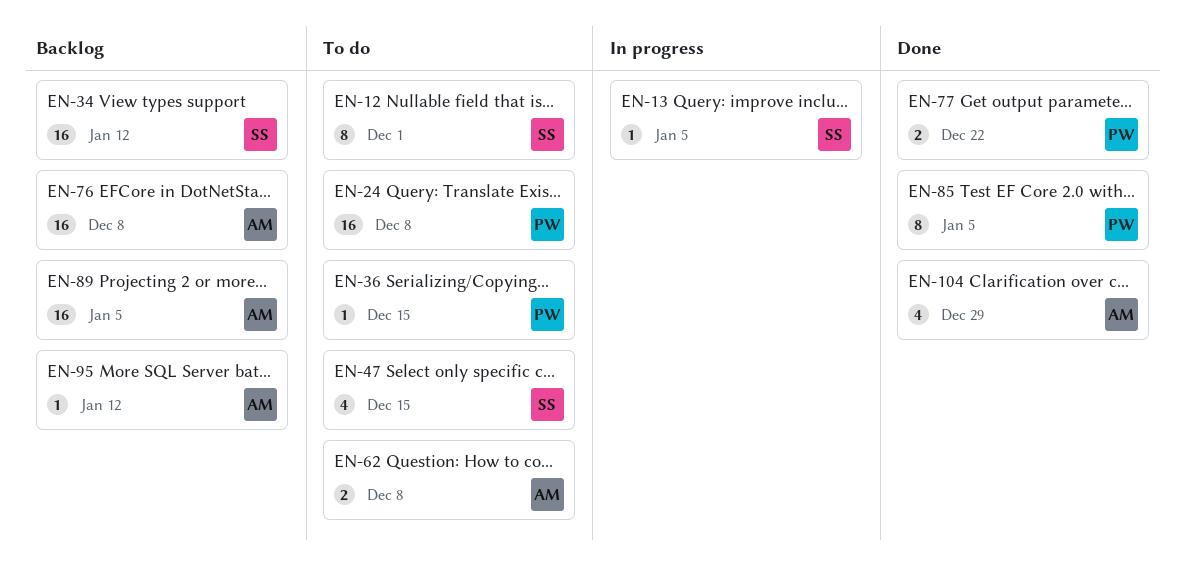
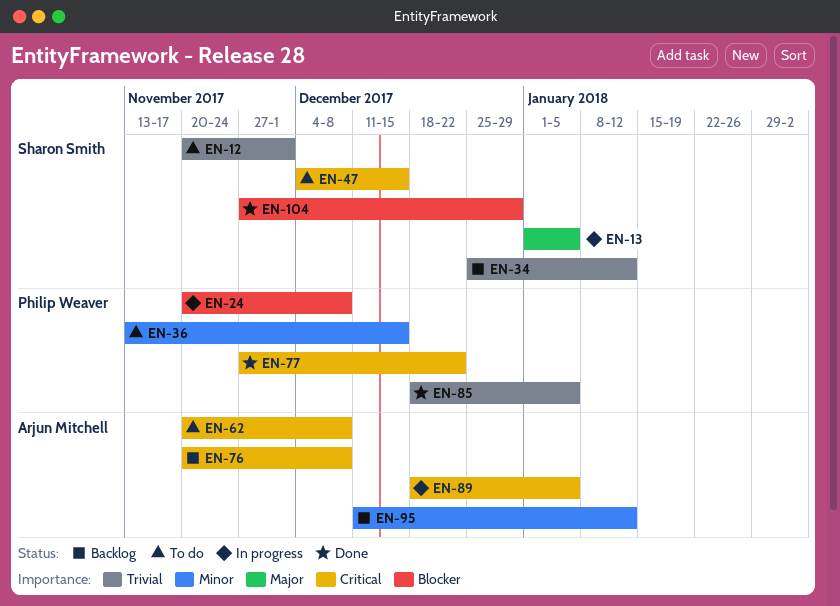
EN-24, status: To do -> In progress
EN-89, status: Backlog -> In progress
EN-104, owner: Arjun Mitchell -> Sharon Smith

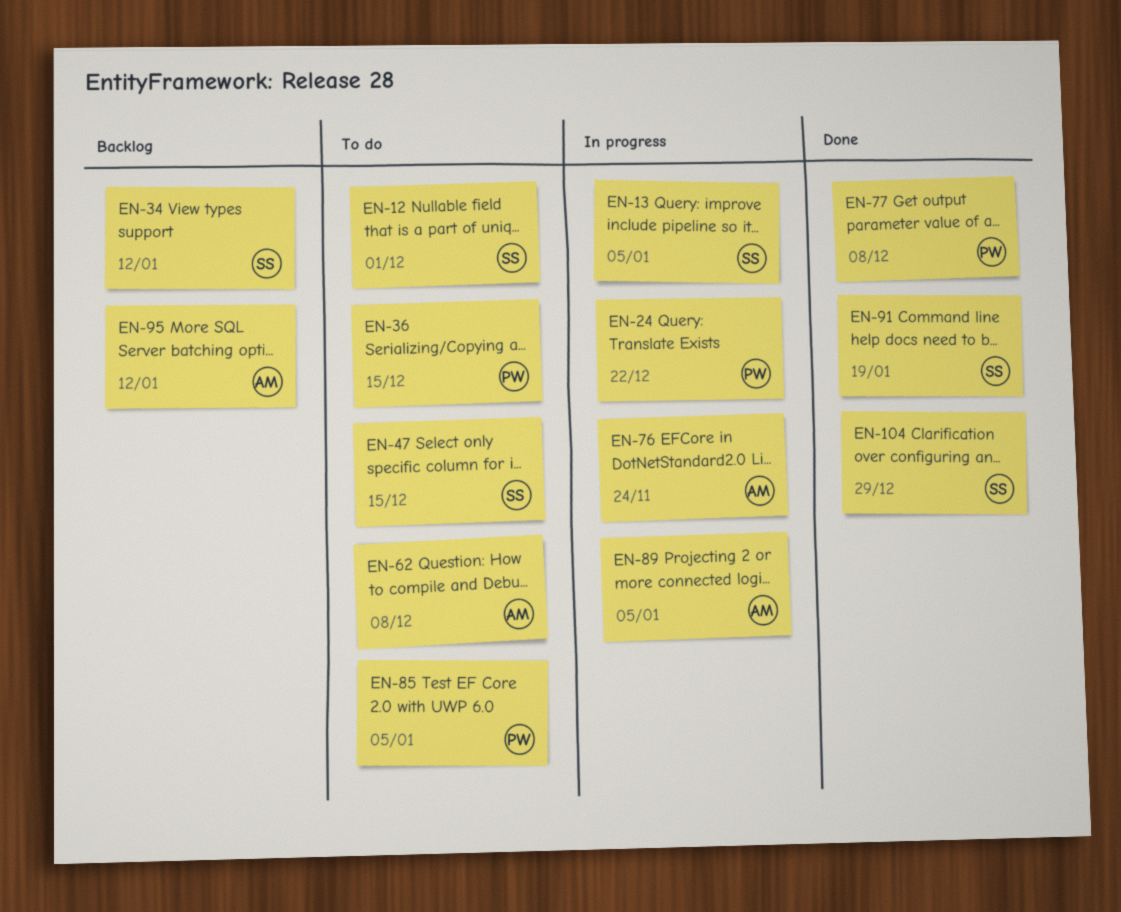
EN-24, due: Dec 8 -> Dec 22
EN-76, status: Backlog -> In progress
EN-76, due: Dec 8 -> Nov 24
EN-77, due: Dec 22 -> Dec 8
EN-85, status: Done -> To do
EN-91: none -> present

